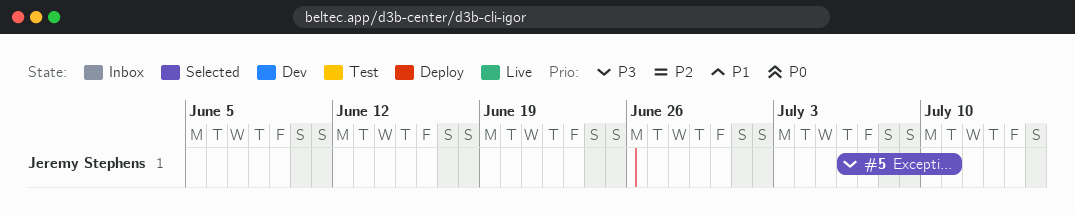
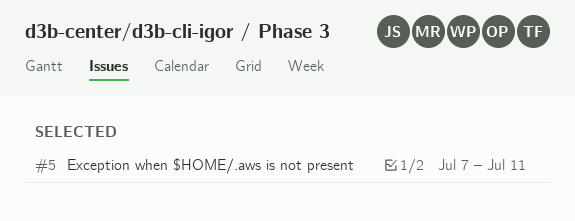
#5, start: Jul 6 -> Jul 7

